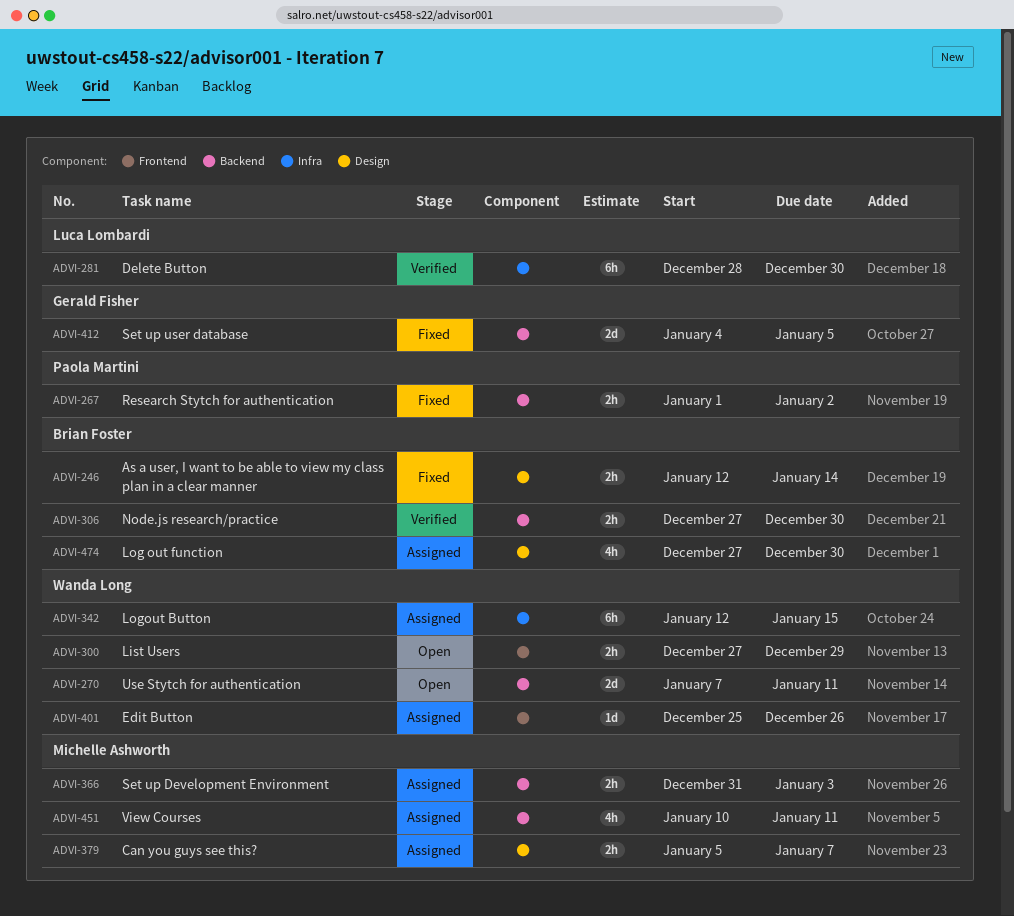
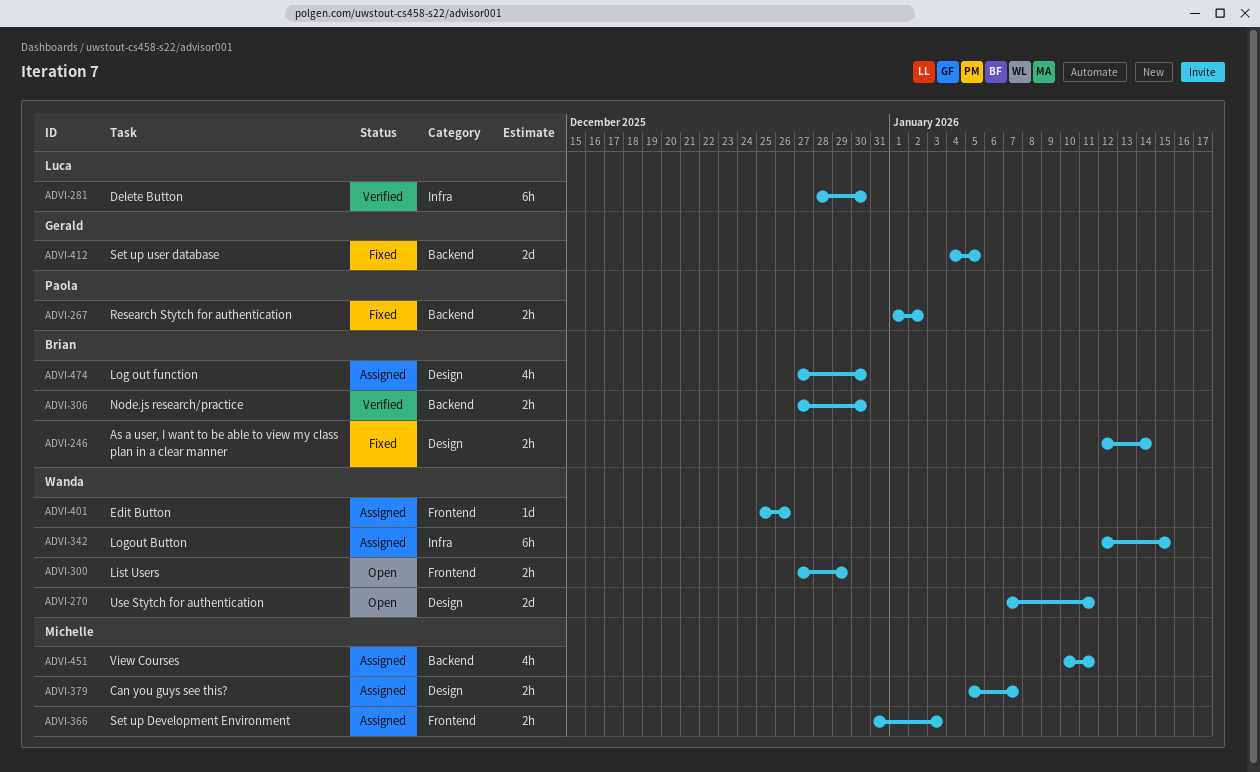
ADVI-270, label: Backend -> Design
ADVI-366, label: Backend -> Frontend

